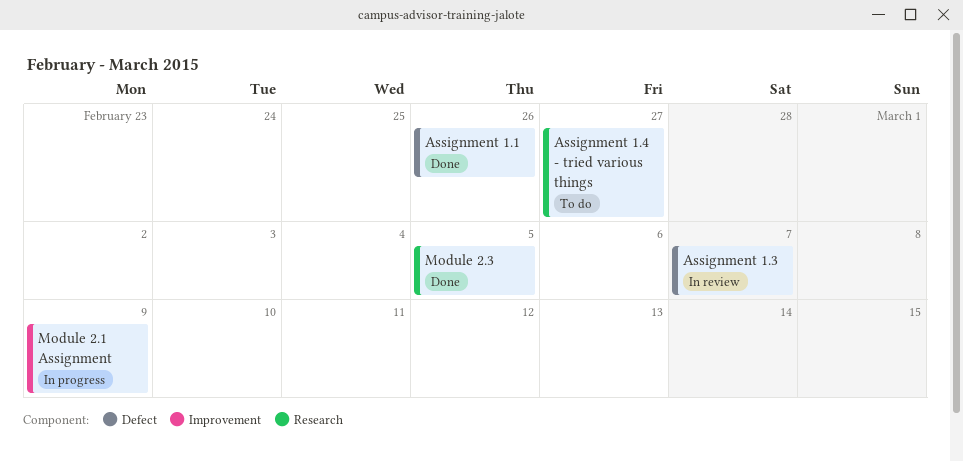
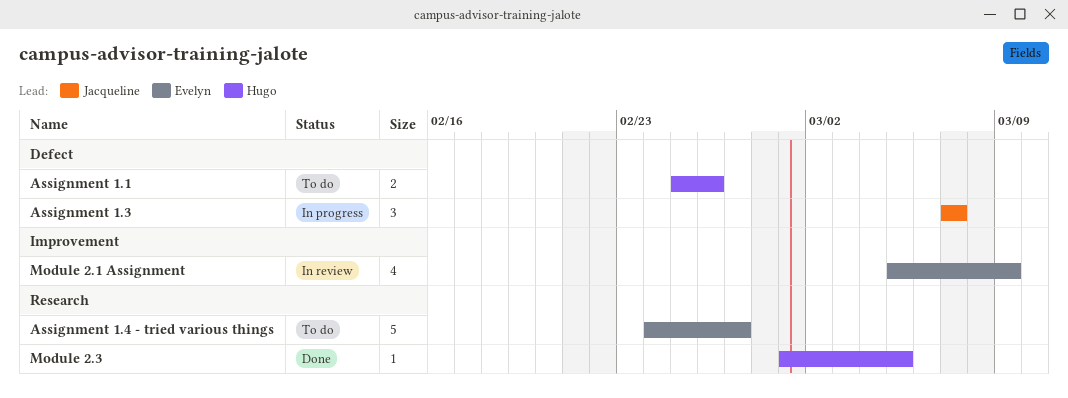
Assignment 1.1, status: Done -> To do
Assignment 1.3, status: In review -> In progress
Module 2.1 Assignment, status: In progress -> In review

